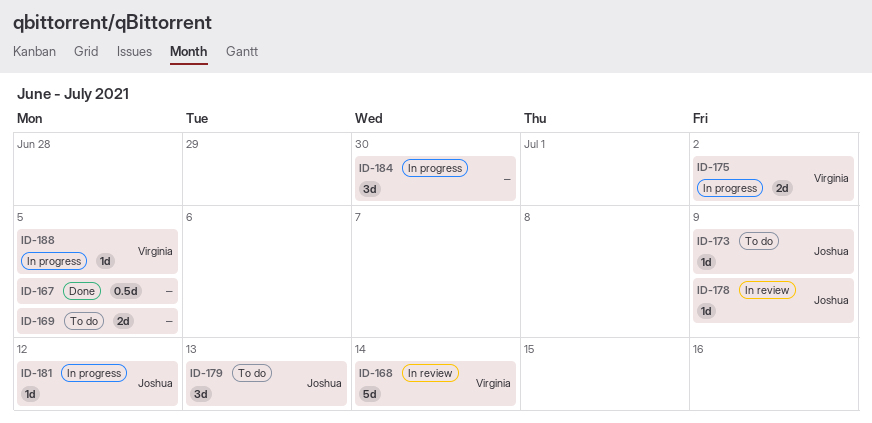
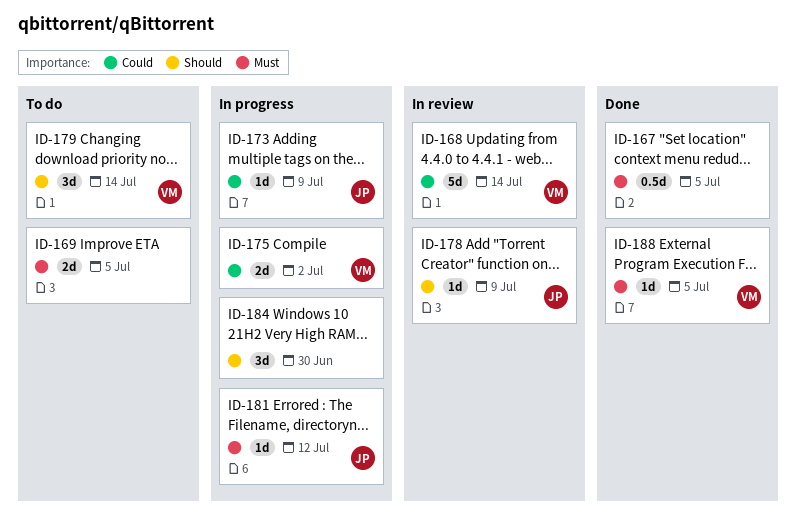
ID-173, status: To do -> In progress
ID-179, owner: Joshua -> Virginia
ID-179, due: Jul 13 -> Jul 14
ID-188, status: In progress -> Done

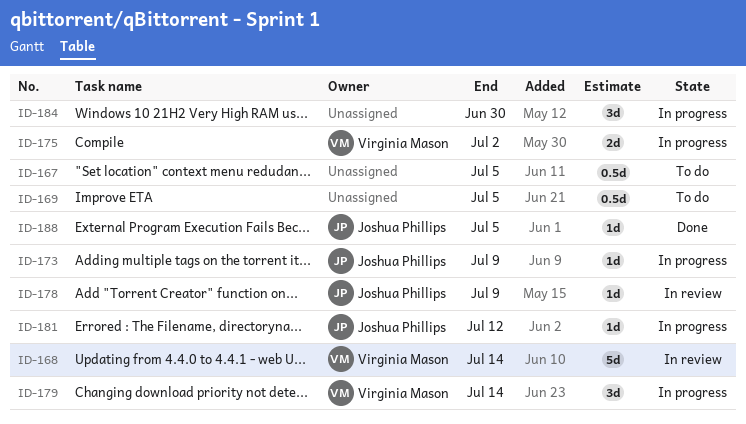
ID-167, status: Done -> To do
ID-169, estimate: 2d -> 0.5d
ID-179, status: To do -> In progress
ID-188, owner: Virginia Mason -> Joshua Phillips

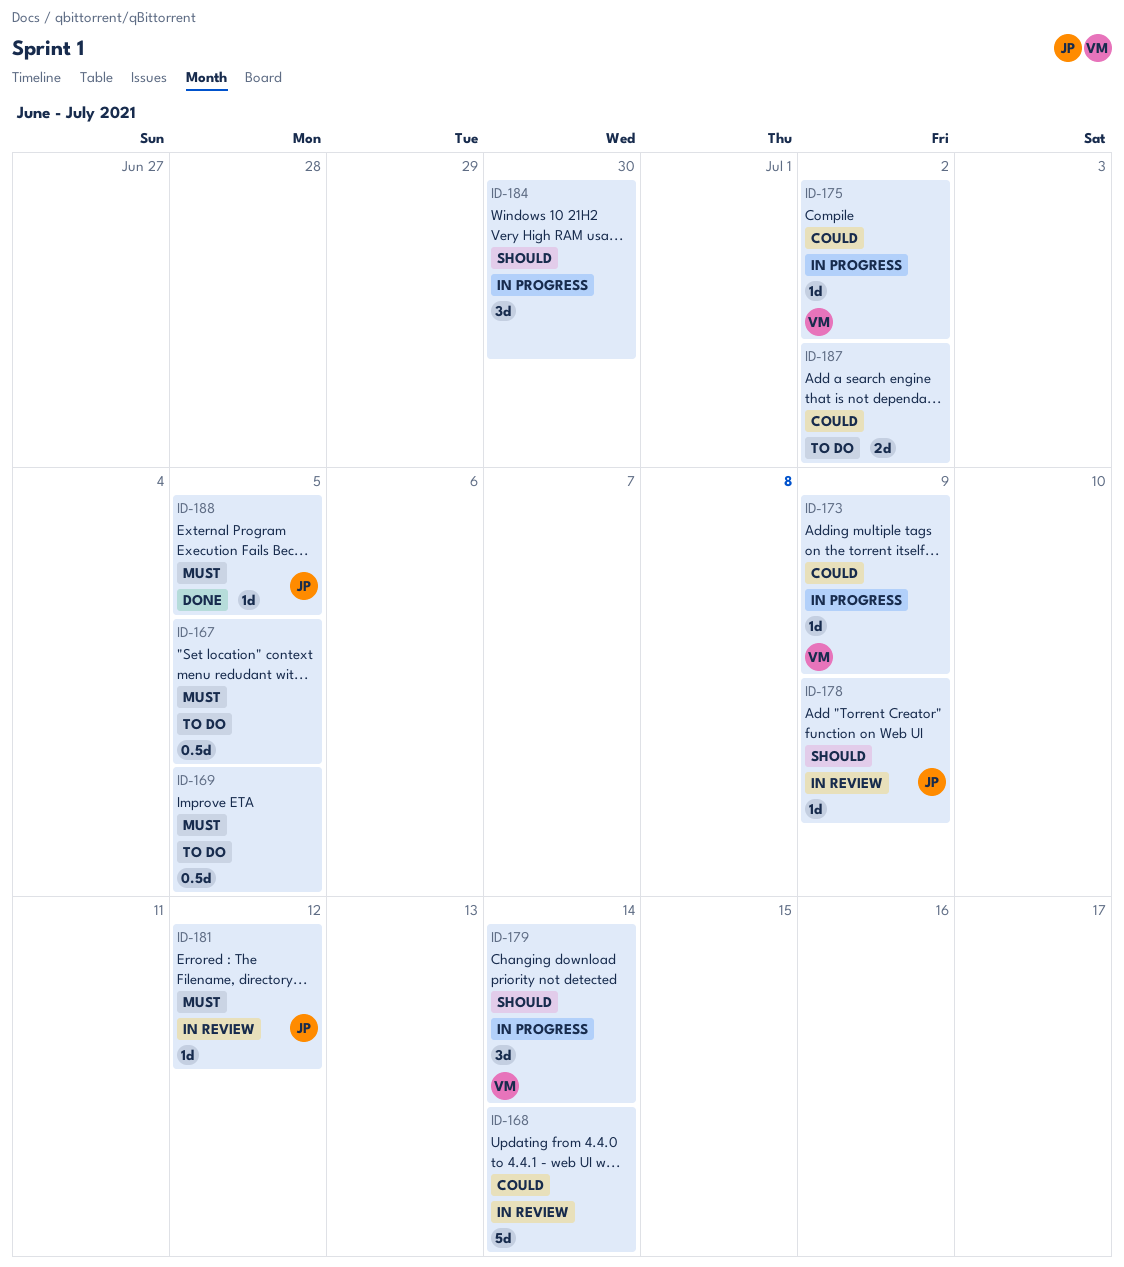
ID-168, owner: Virginia Mason -> none
ID-173, owner: Joshua Phillips -> Virginia Mason
ID-175, estimate: 2d -> 1d
ID-181, status: In progress -> In review
ID-187: none -> present

